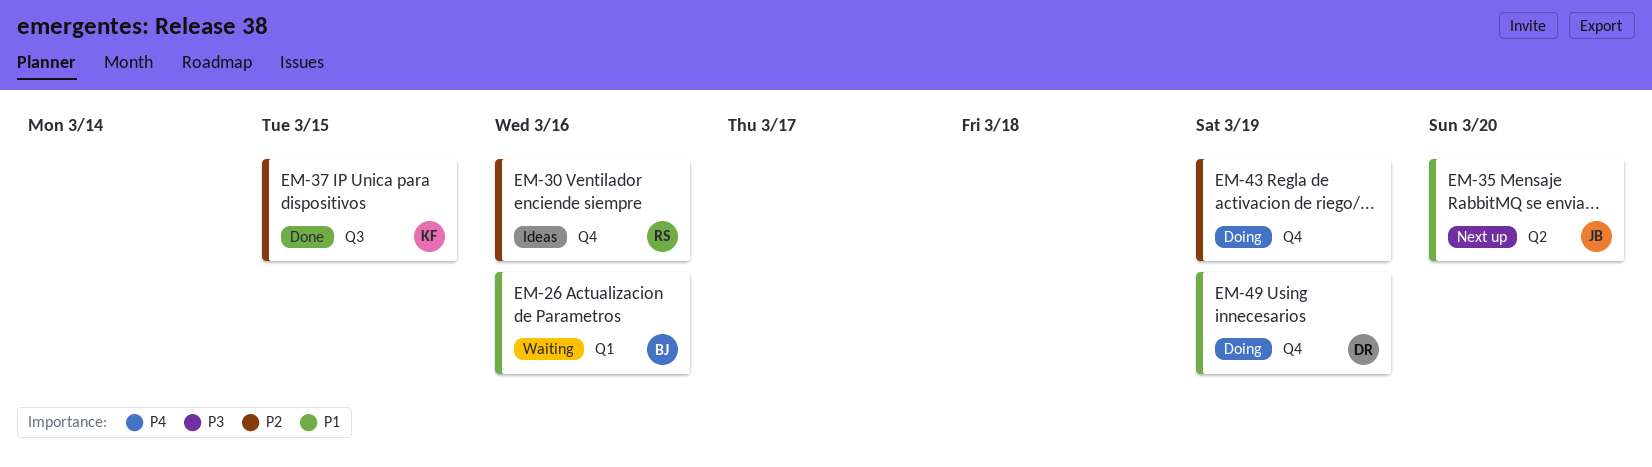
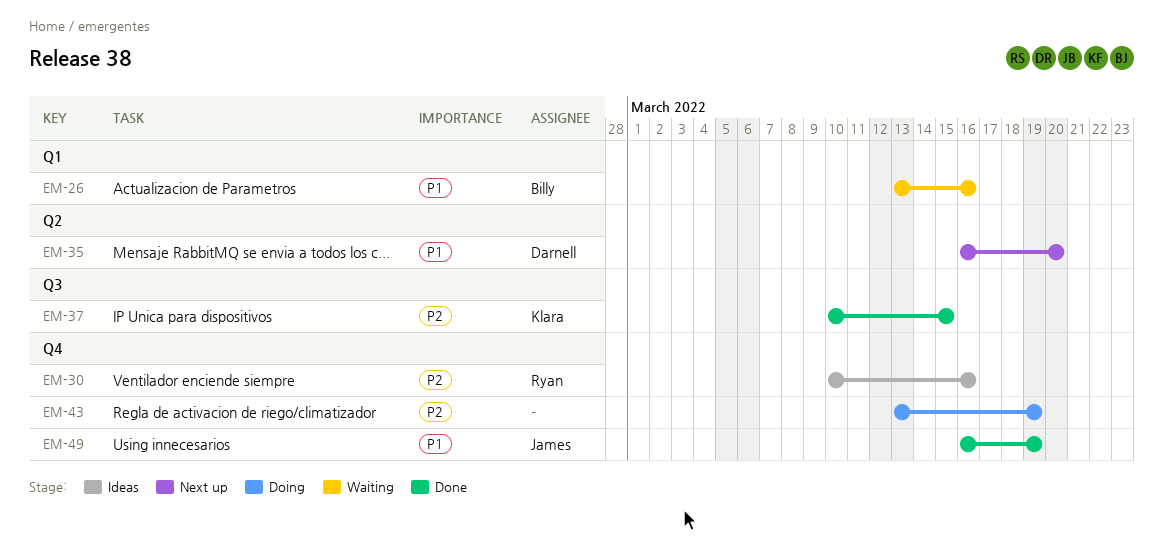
EM-35, owner: James -> Darnell
EM-49, status: Doing -> Done
EM-49, owner: Darnell -> James

